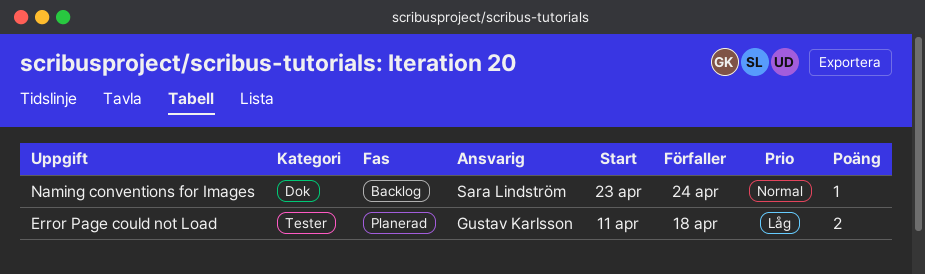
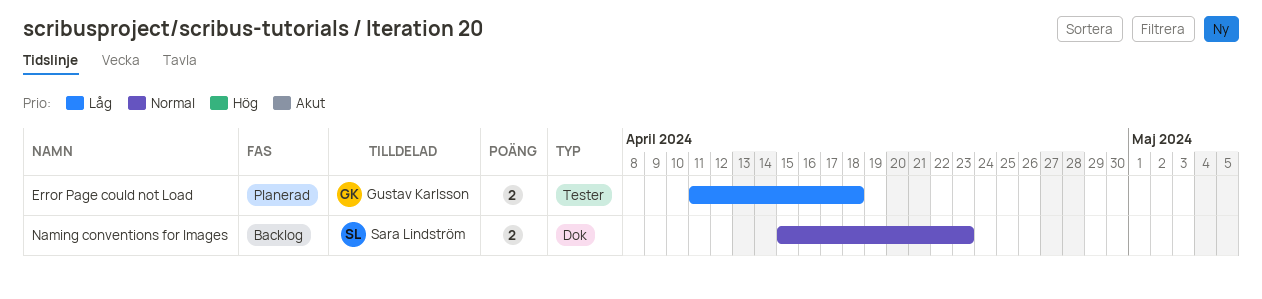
Naming conventions for Images, estimate: 1 -> 2
Naming conventions for Images, start: Apr 23 -> Apr 15
Naming conventions for Images, due: Apr 24 -> Apr 23

